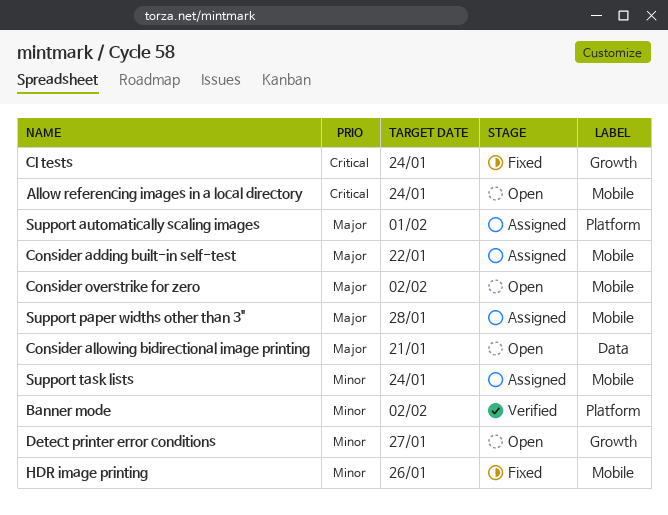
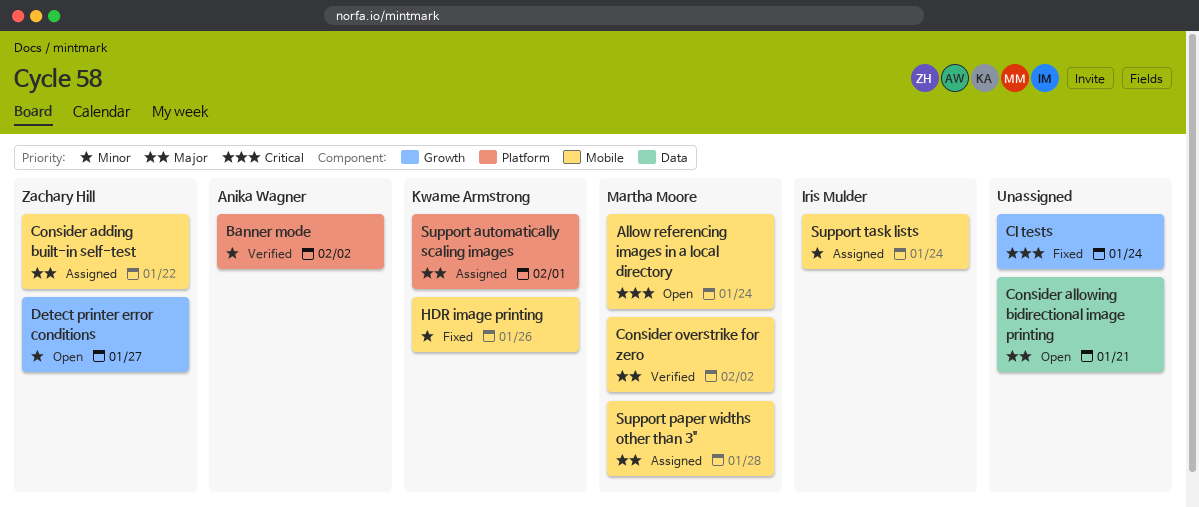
Consider overstrike for zero, status: Open -> Verified

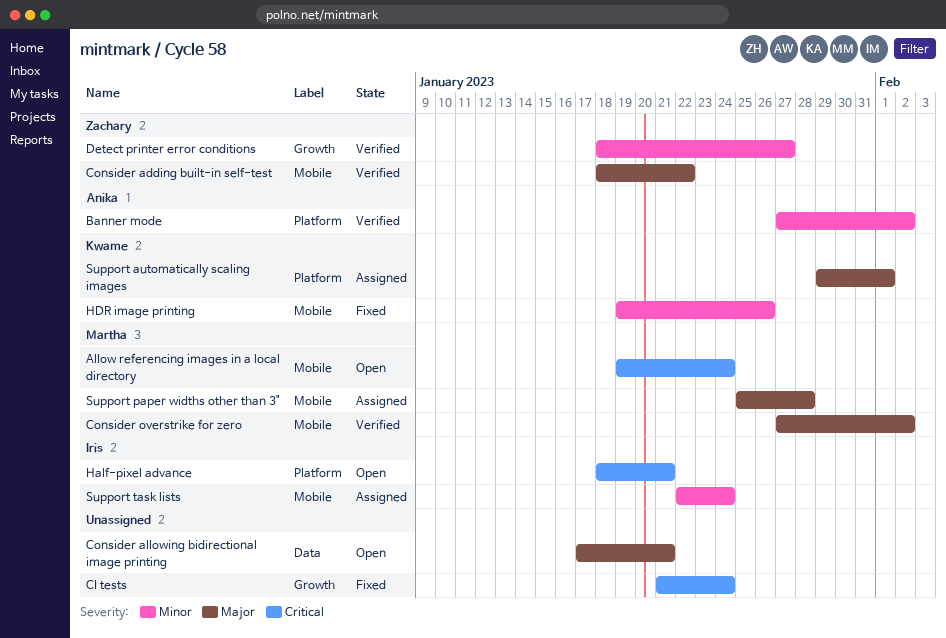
Consider adding built-in self-test, status: Assigned -> Verified
Detect printer error conditions, status: Open -> Verified
Half-pixel advance: none -> present

